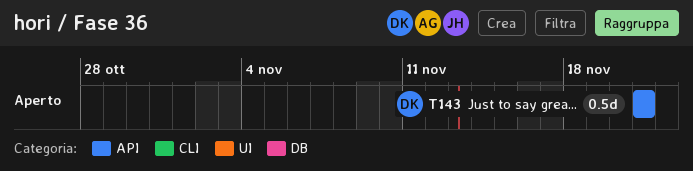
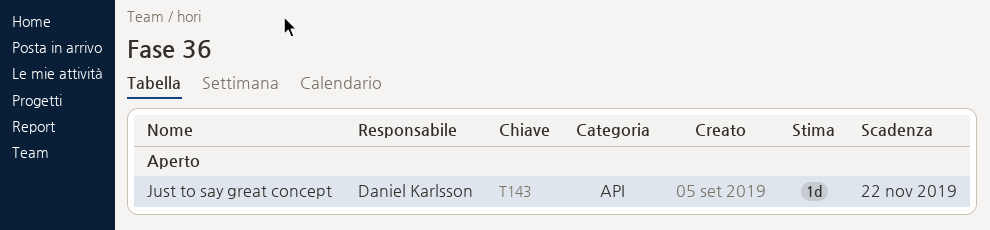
T143, estimate: 0.5d -> 1d
T143, due: Nov 21 -> Nov 22

